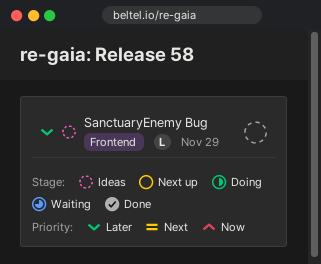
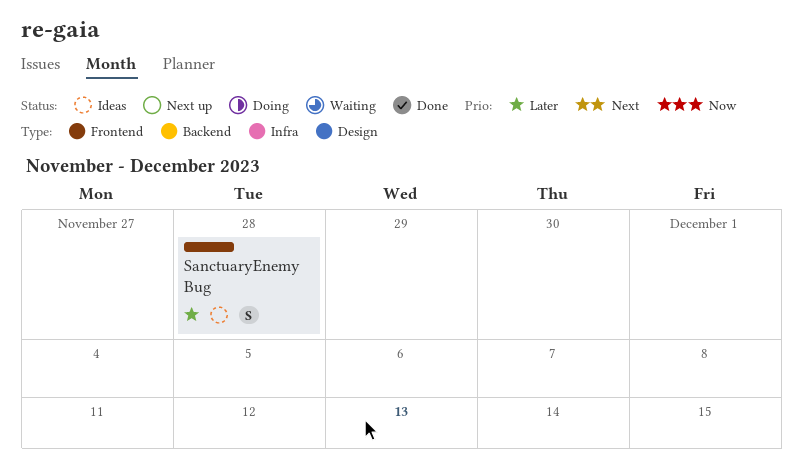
SanctuaryEnemy Bug, estimate: L -> S
SanctuaryEnemy Bug, due: Nov 29 -> Nov 28

